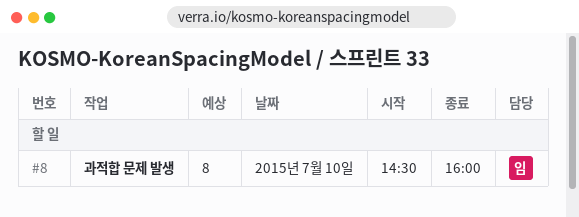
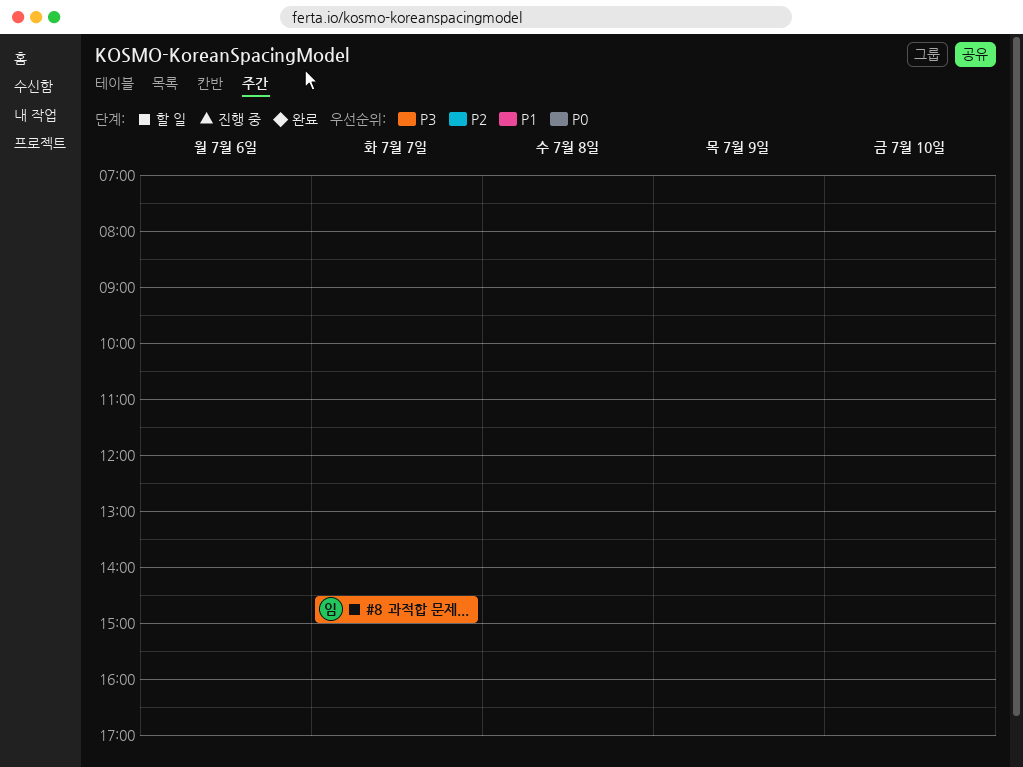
#8, day: Jul 10 -> Jul 7
#8, ends: 16:00 -> 15:00

